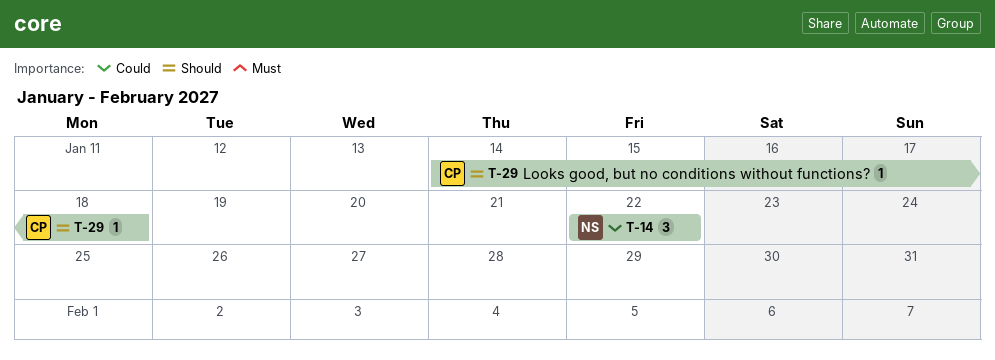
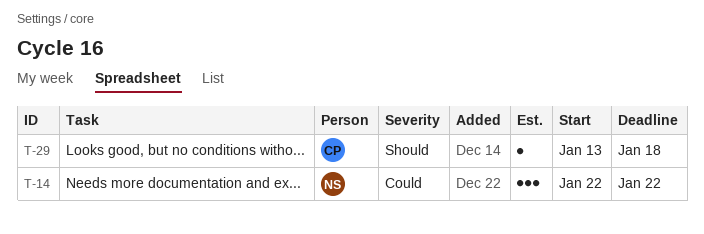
T-29, start: Jan 14 -> Jan 13

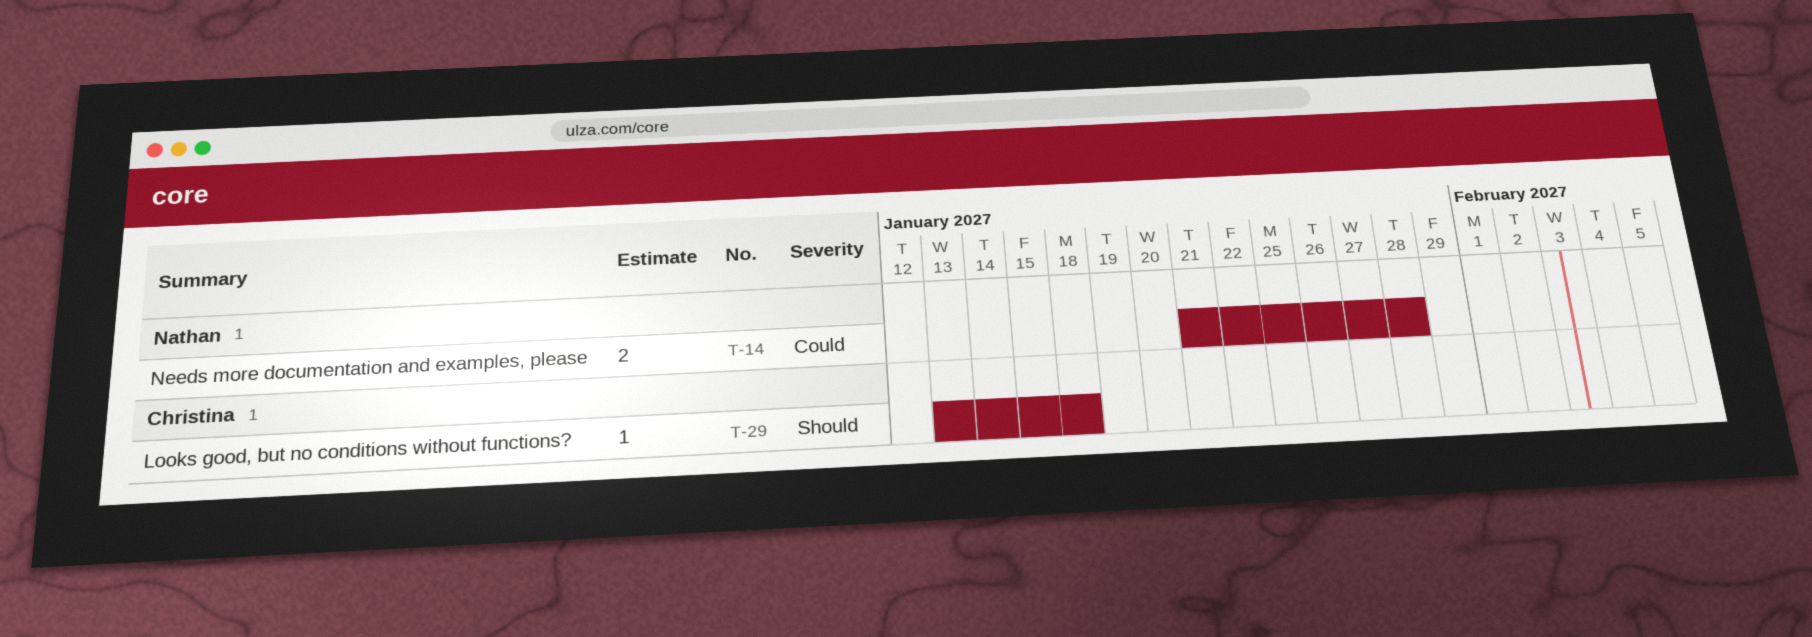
T-14, estimate: 3 -> 2
T-14, start: Jan 22 -> Jan 21
T-14, due: Jan 22 -> Jan 28

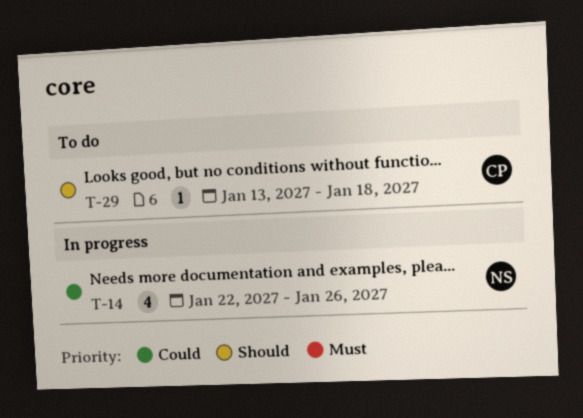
T-14, estimate: 2 -> 4
T-14, start: Jan 21 -> Jan 22
T-14, due: Jan 28 -> Jan 26

